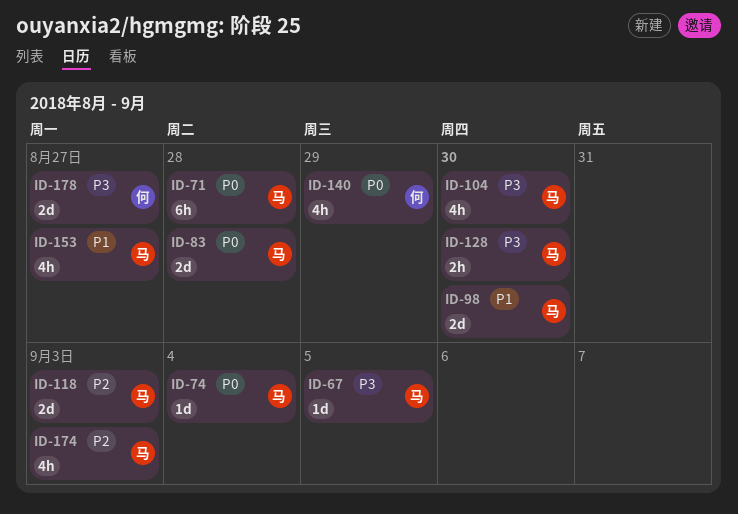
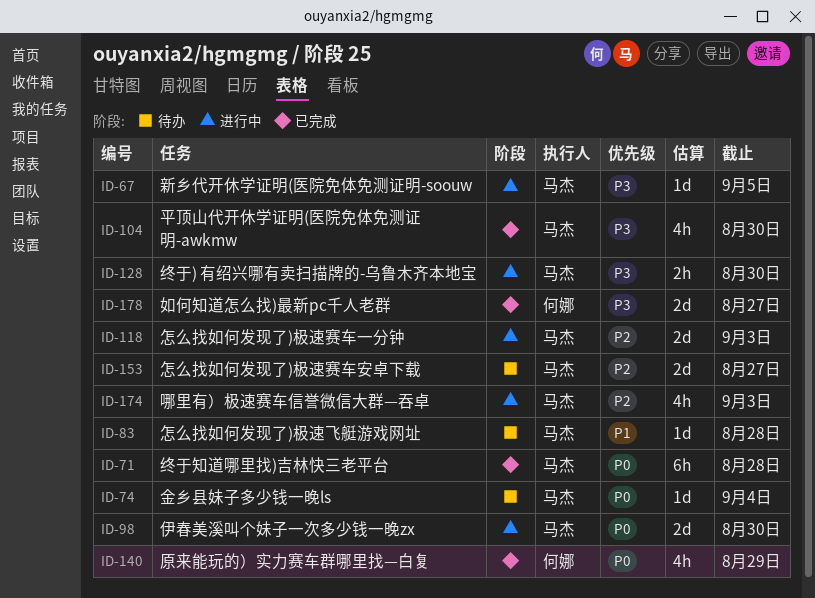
ID-83, priority: P0 -> P1
ID-83, estimate: 2d -> 1d
ID-98, priority: P1 -> P0
ID-153, priority: P1 -> P2
ID-153, estimate: 4h -> 2d

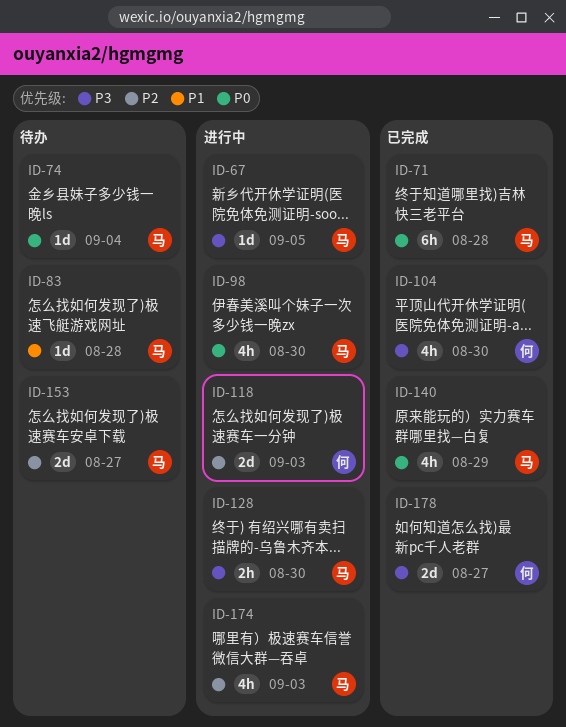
ID-98, estimate: 2d -> 4h
ID-104, owner: 马杰 -> 何娜
ID-118, owner: 马杰 -> 何娜
ID-140, owner: 何娜 -> 马杰

